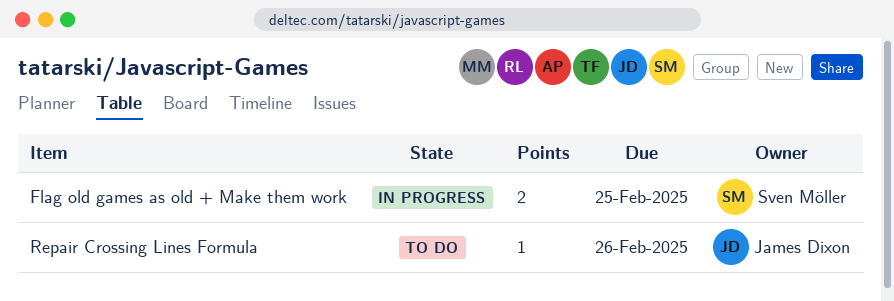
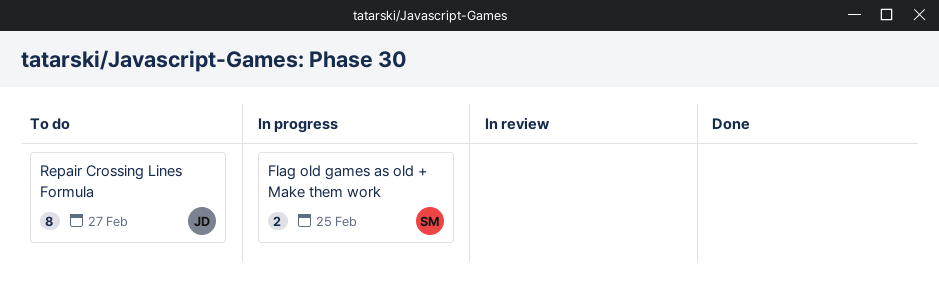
Repair Crossing Lines Formula, estimate: 1 -> 8
Repair Crossing Lines Formula, due: Feb 26 -> Feb 27

